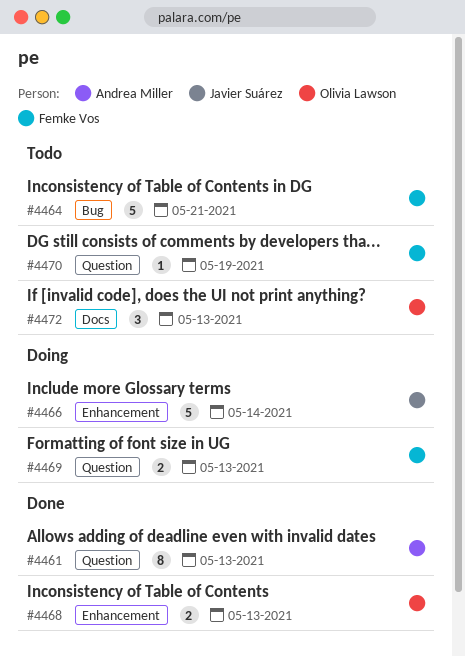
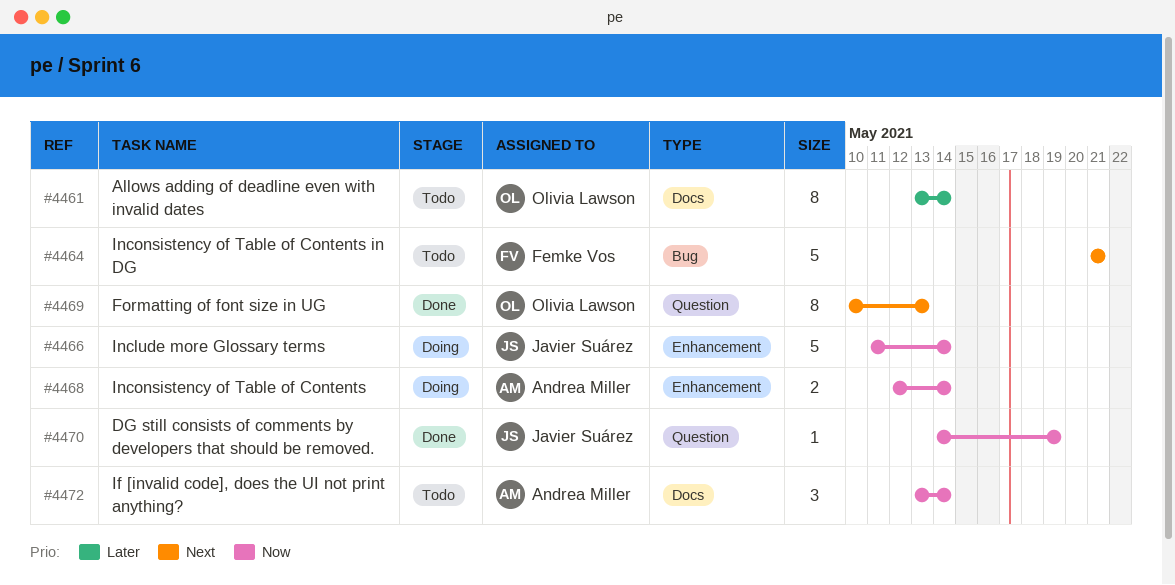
#4461, status: Done -> Todo
#4461, owner: Andrea Miller -> Olivia Lawson
#4461, label: Question -> Docs
#4461, due: May 13 -> May 14
#4468, status: Done -> Doing
#4468, owner: Olivia Lawson -> Andrea Miller
#4468, due: May 13 -> May 14
#4469, status: Doing -> Done
#4469, owner: Femke Vos -> Olivia Lawson
#4469, estimate: 2 -> 8
#4470, status: Todo -> Done
#4470, owner: Femke Vos -> Javier Suárez
#4472, owner: Olivia Lawson -> Andrea Miller
#4472, due: May 13 -> May 14

